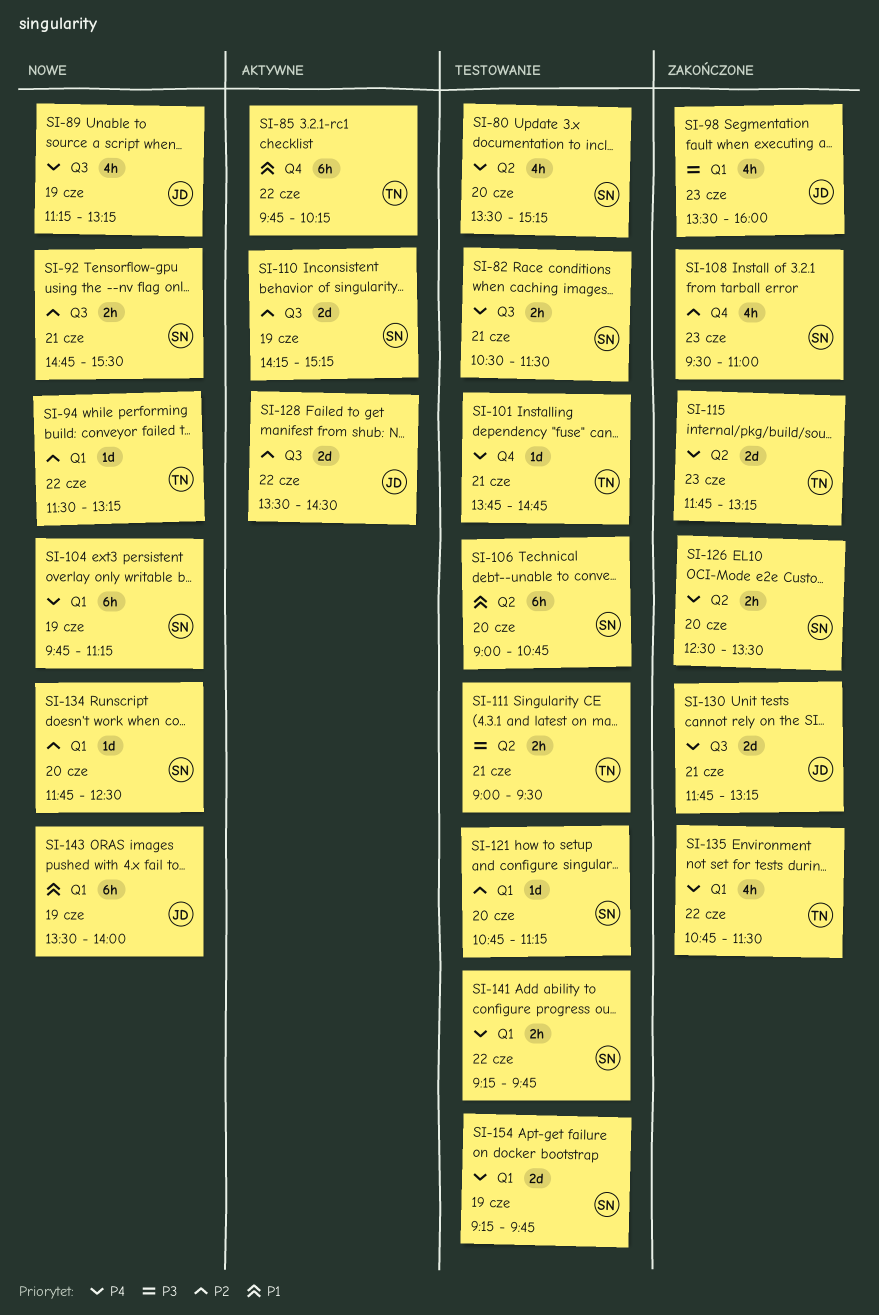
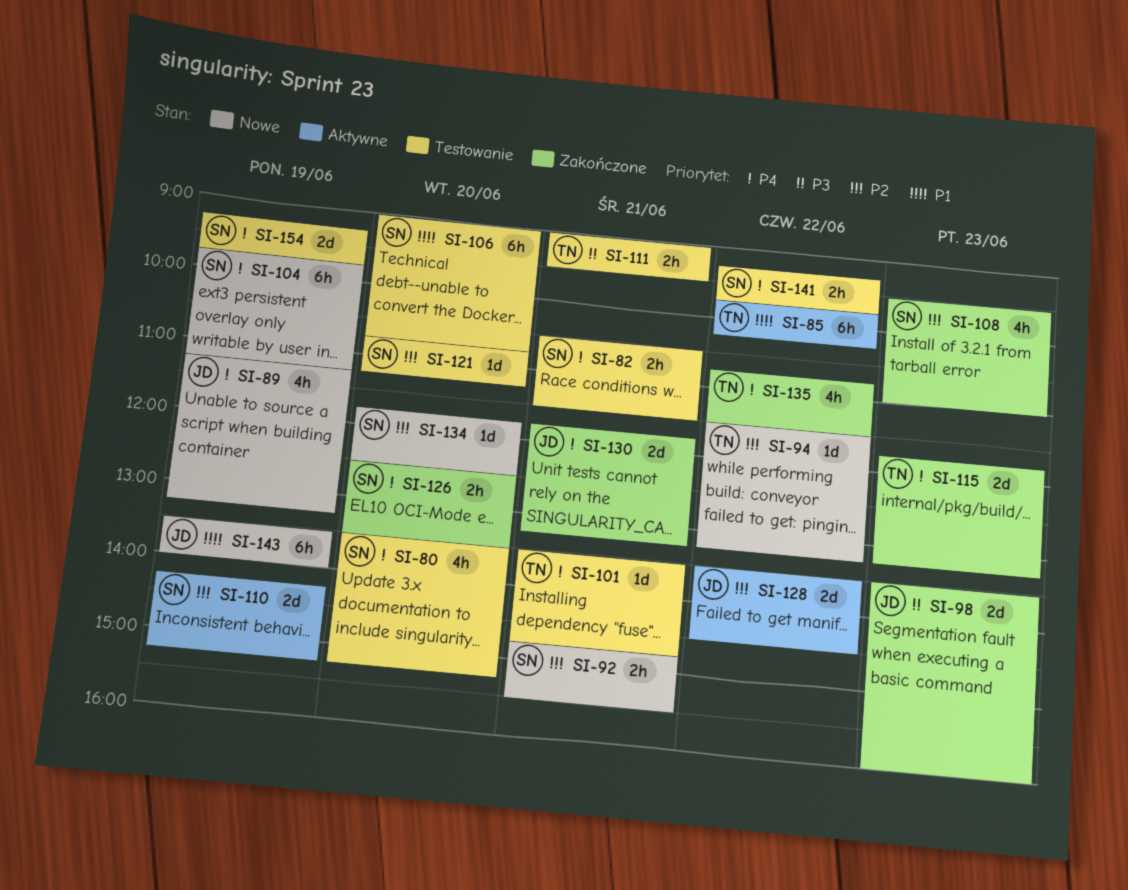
SI-98, estimate: 4h -> 2d
SI-101, begins: 13:45 -> 13:30

